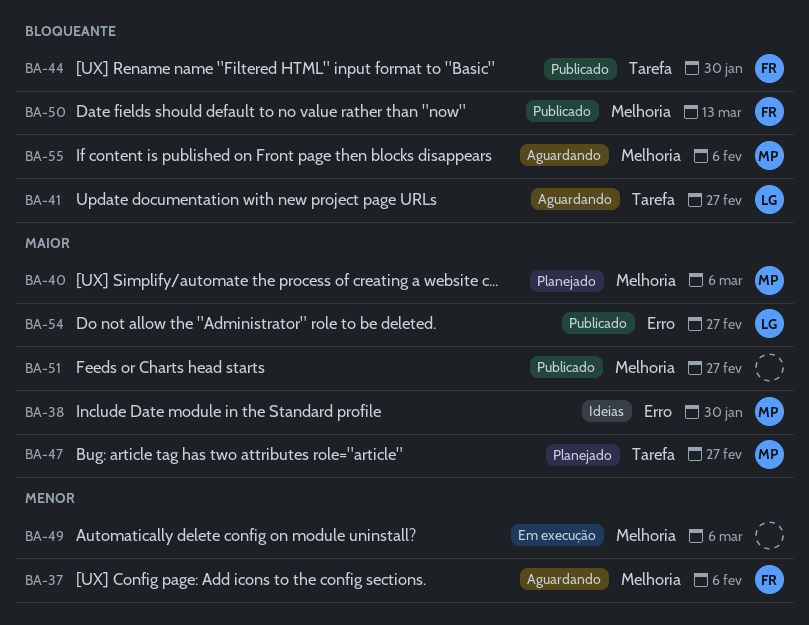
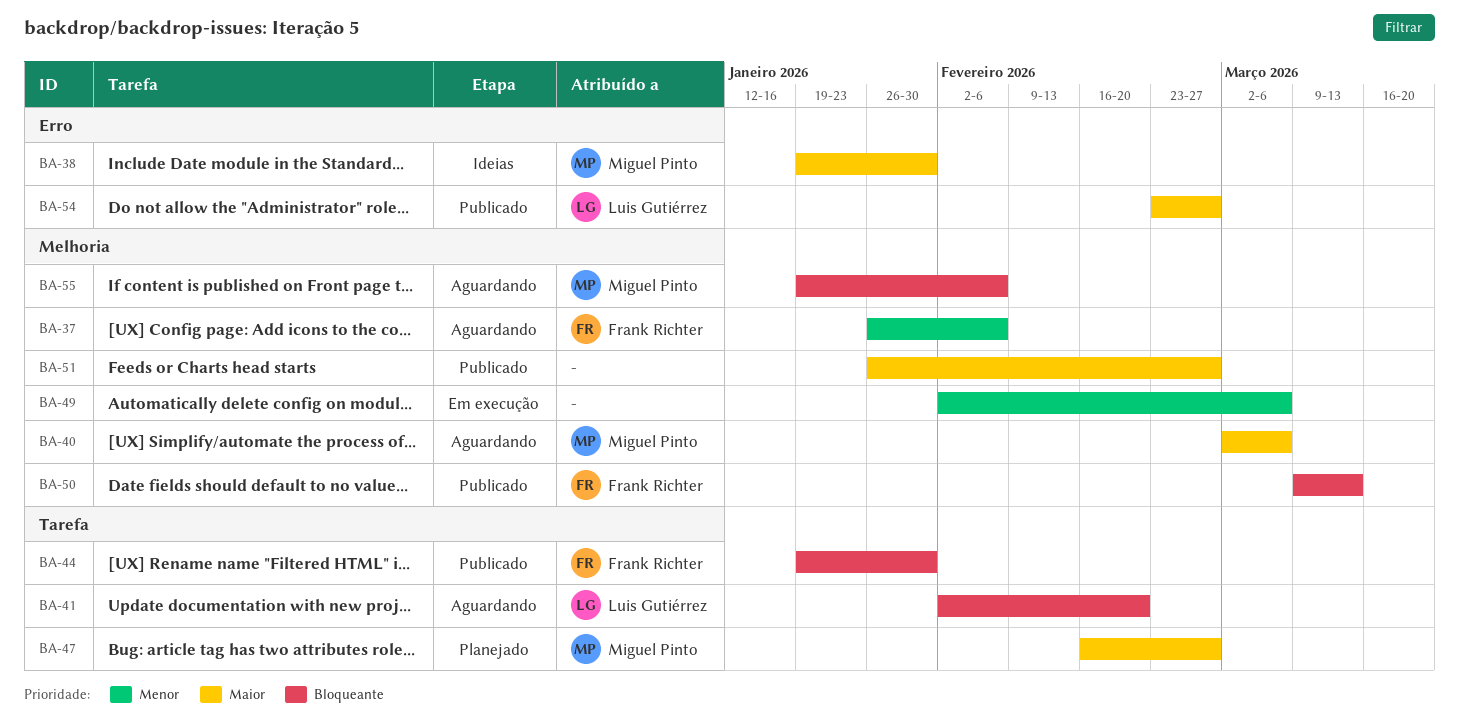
BA-40, status: Planejado -> Aguardando
BA-41, due: Feb 27 -> Feb 20

